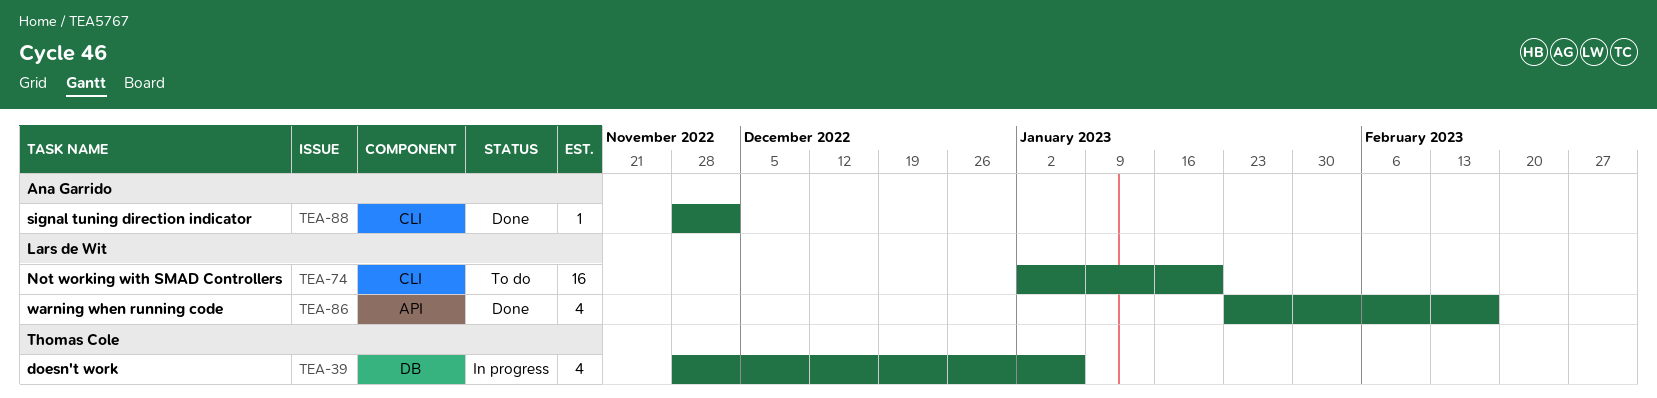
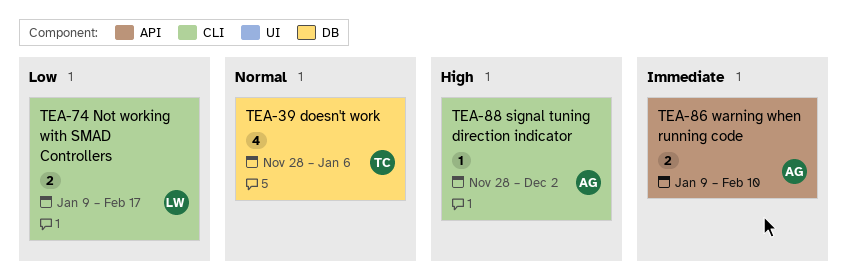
TEA-74, estimate: 16 -> 2
TEA-74, start: Jan 2 -> Jan 9
TEA-74, due: Jan 20 -> Feb 17
TEA-86, owner: Lars de Wit -> Ana Garrido
TEA-86, estimate: 4 -> 2
TEA-86, start: Jan 23 -> Jan 9
TEA-86, due: Feb 17 -> Feb 10

